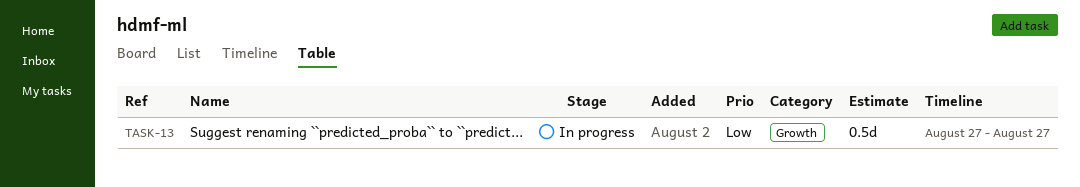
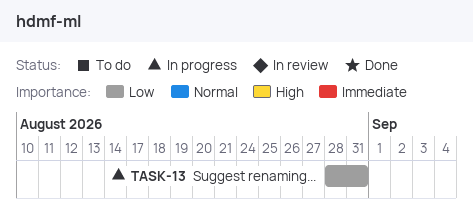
TASK-13, start: Aug 27 -> Aug 28
TASK-13, due: Aug 27 -> Aug 31

